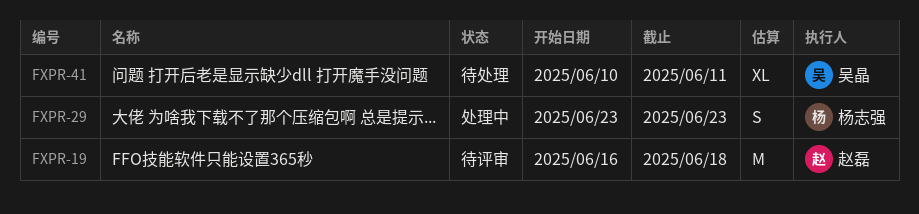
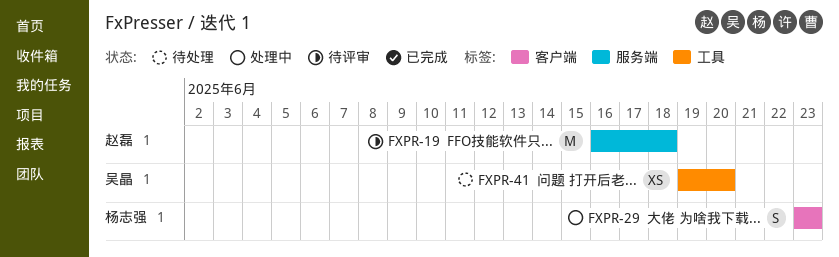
FXPR-41, estimate: XL -> XS
FXPR-41, start: Jun 10 -> Jun 19
FXPR-41, due: Jun 11 -> Jun 20

